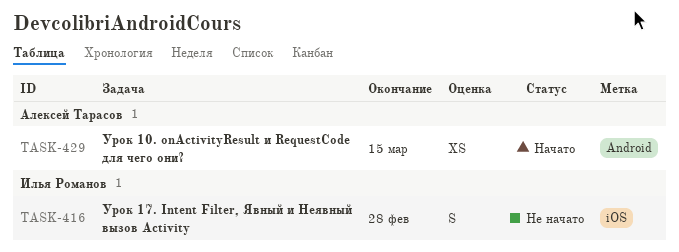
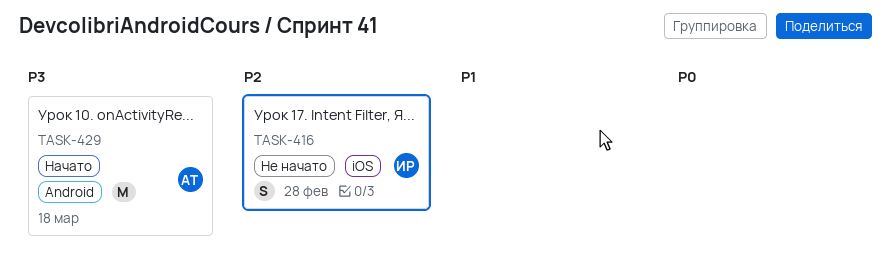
TASK-429, estimate: XS -> M
TASK-429, due: Mar 15 -> Mar 18

